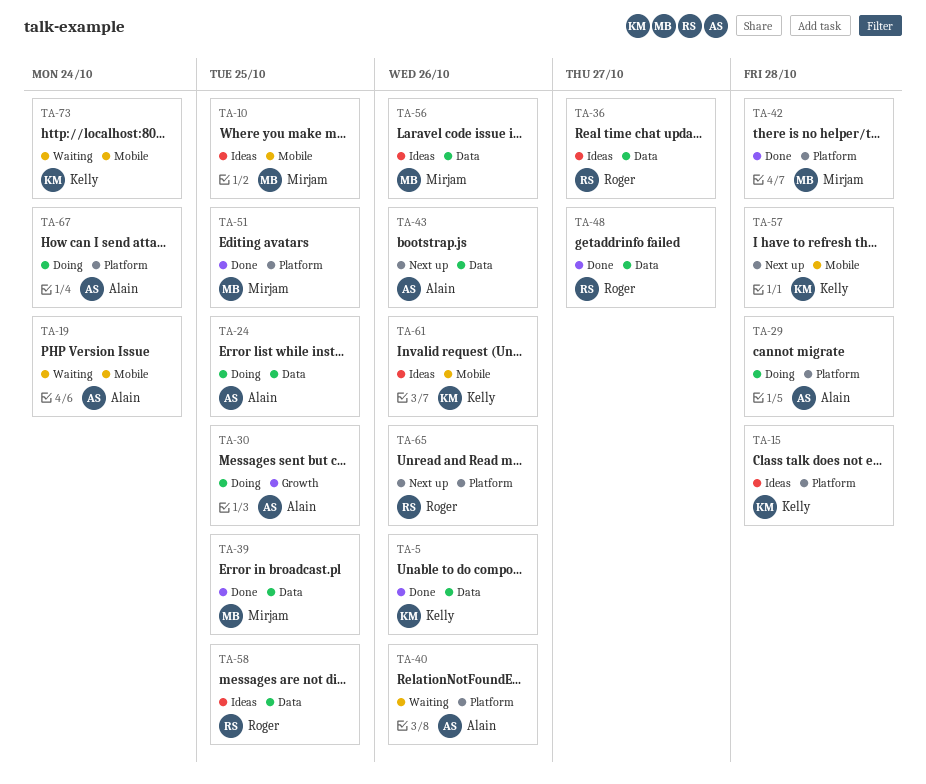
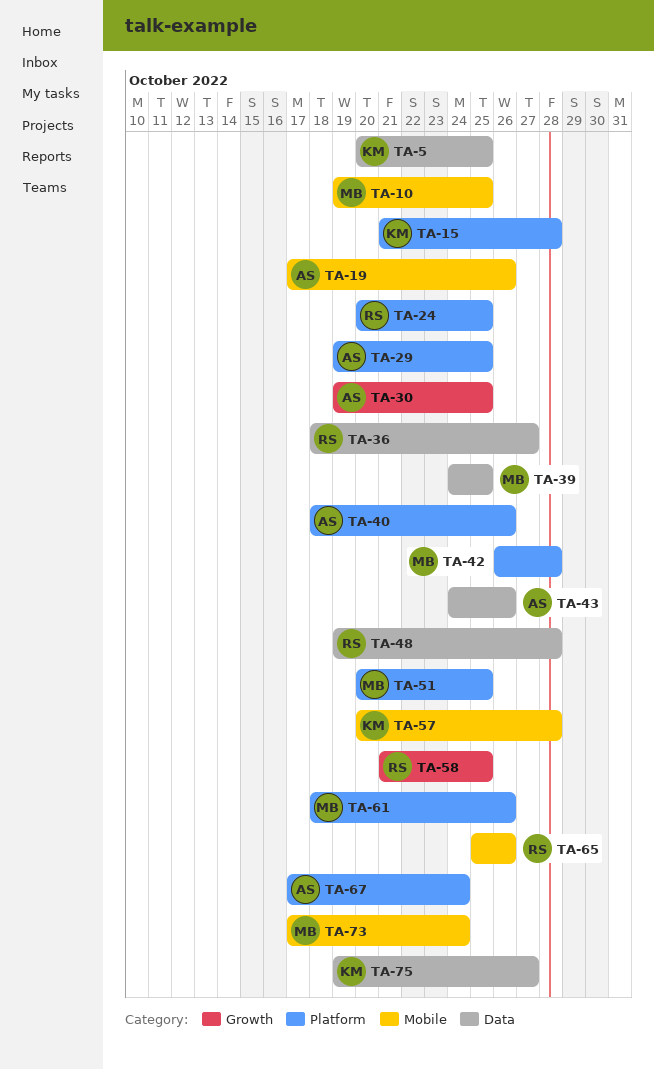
TA-5, due: Oct 26 -> Oct 25
TA-19, due: Oct 24 -> Oct 26
TA-24, owner: Alain -> Roger
TA-24, label: Data -> Platform
TA-29, due: Oct 28 -> Oct 25
TA-48, due: Oct 27 -> Oct 28
TA-56: present -> none
TA-58, label: Data -> Growth
TA-61, owner: Kelly -> Mirjam
TA-61, label: Mobile -> Platform
TA-65, label: Platform -> Mobile
TA-73, owner: Kelly -> Mirjam
TA-75: none -> present

